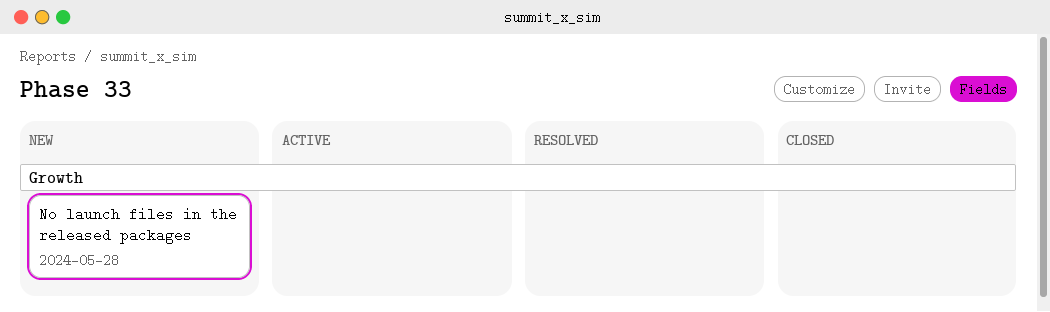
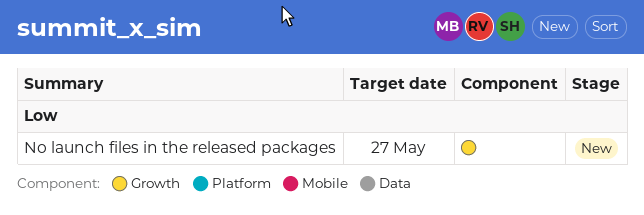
No launch files in the released packages, due: May 28 -> May 27

